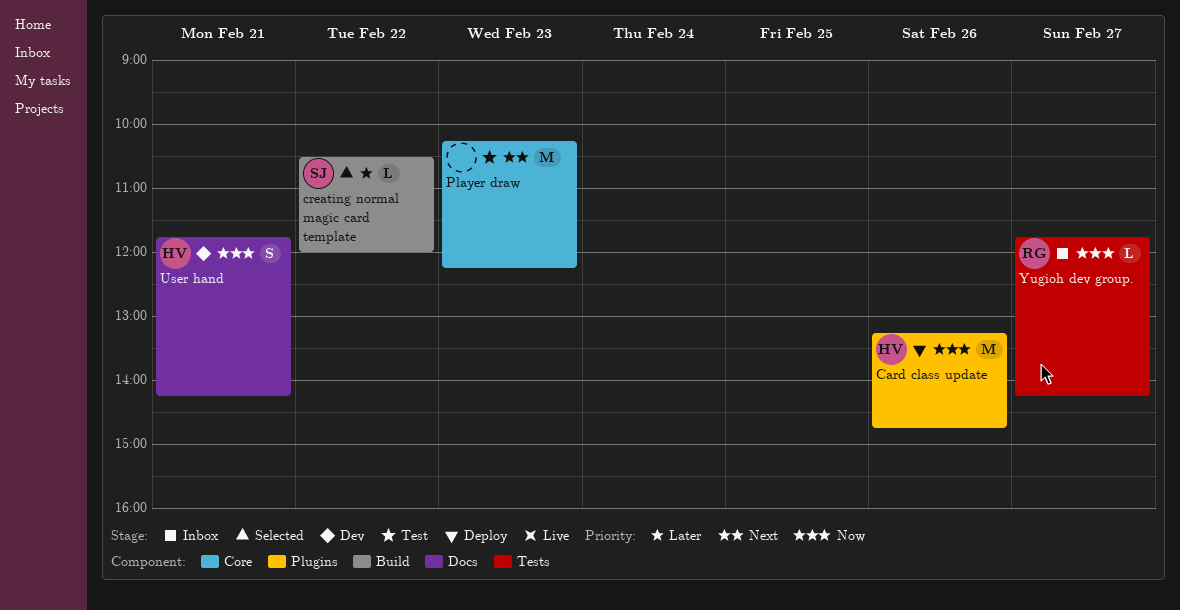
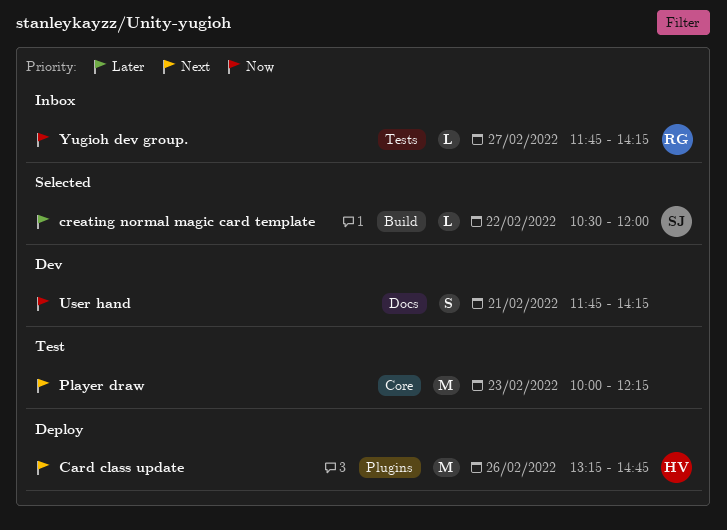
Card class update, priority: Now -> Next
Player draw, begins: 10:15 -> 10:00
User hand, owner: HV -> none

